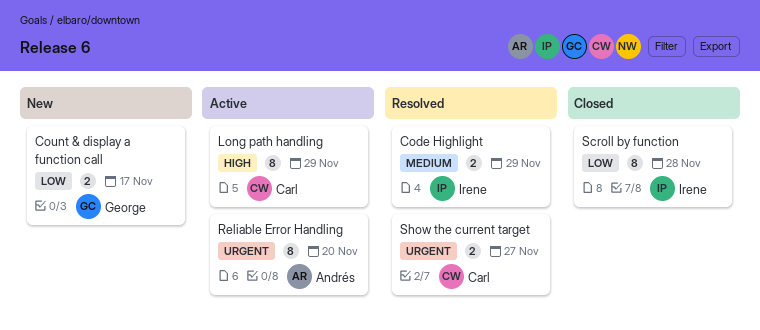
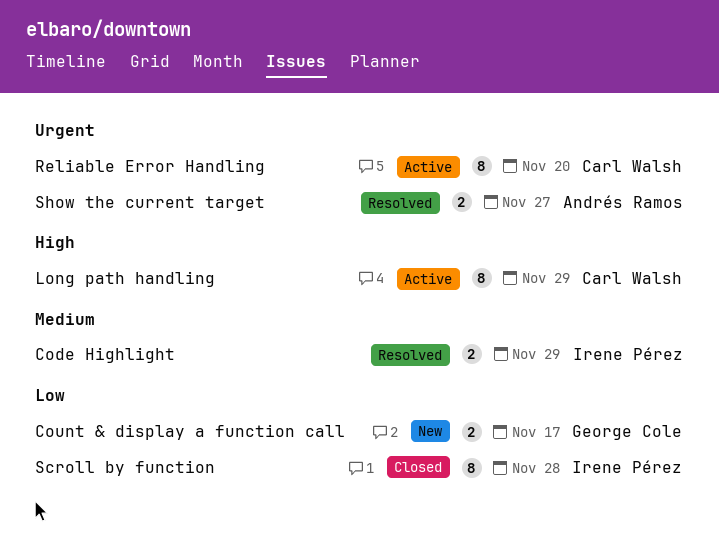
Reliable Error Handling, owner: Andrés Ramos -> Carl Walsh
Show the current target, owner: Carl Walsh -> Andrés Ramos

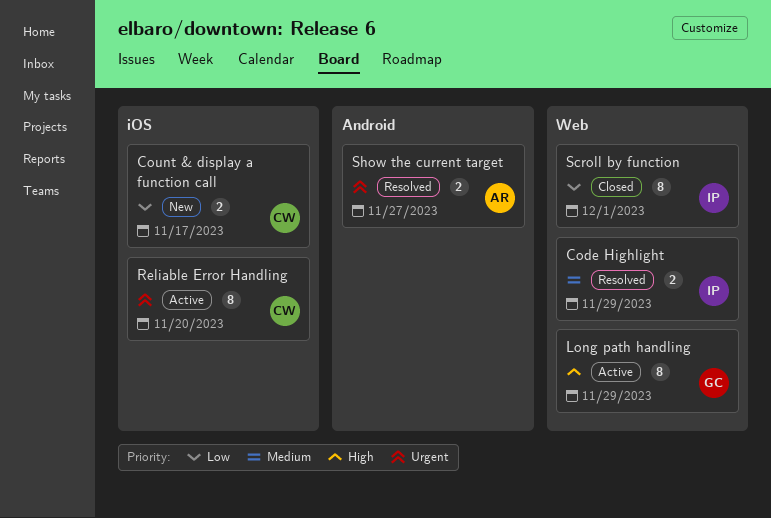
Count & display a function call, owner: George Cole -> Carl Walsh
Long path handling, owner: Carl Walsh -> George Cole
Scroll by function, due: Nov 28 -> Dec 1

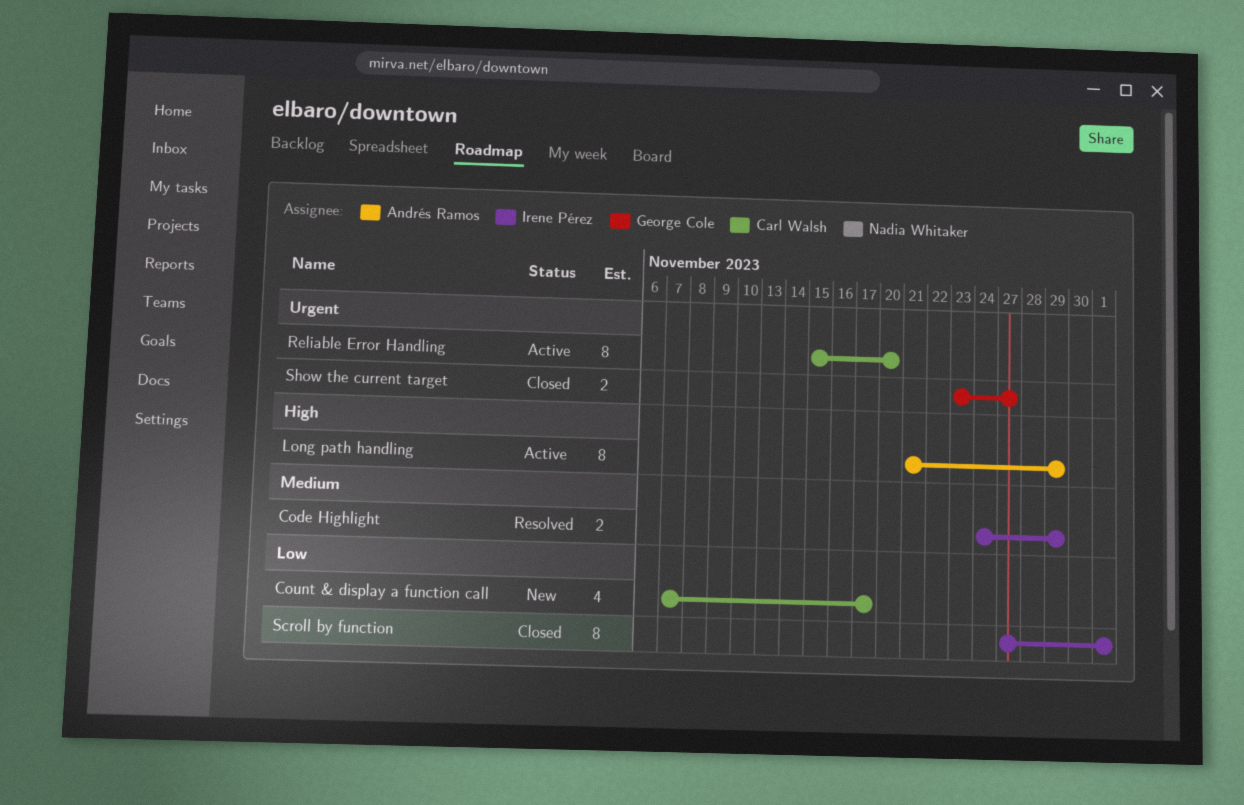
Count & display a function call, estimate: 2 -> 4
Long path handling, owner: George Cole -> Andrés Ramos
Show the current target, status: Resolved -> Closed
Show the current target, owner: Andrés Ramos -> George Cole

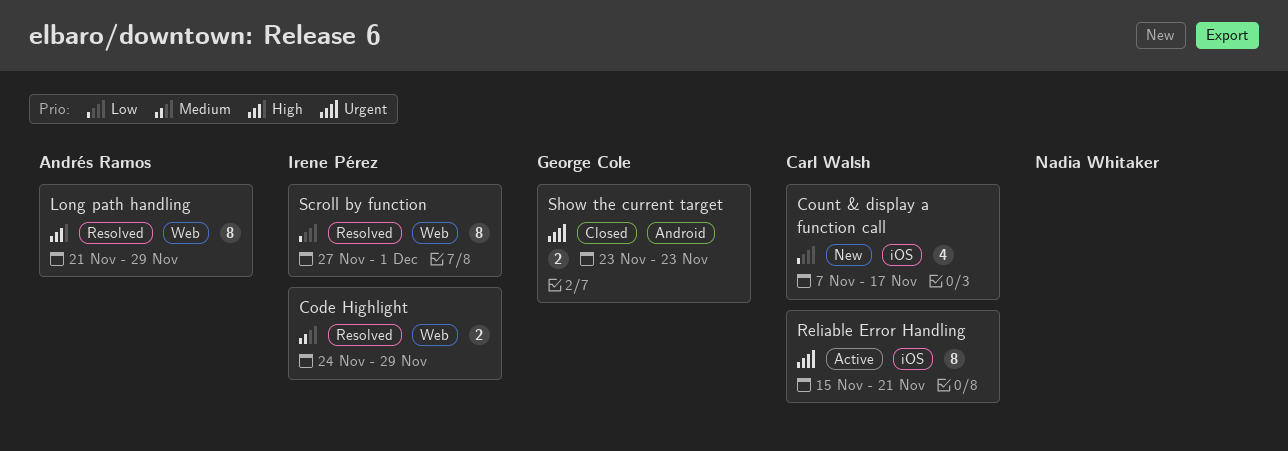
Long path handling, status: Active -> Resolved
Reliable Error Handling, due: Nov 20 -> Nov 21
Scroll by function, status: Closed -> Resolved
Show the current target, due: Nov 27 -> Nov 23

